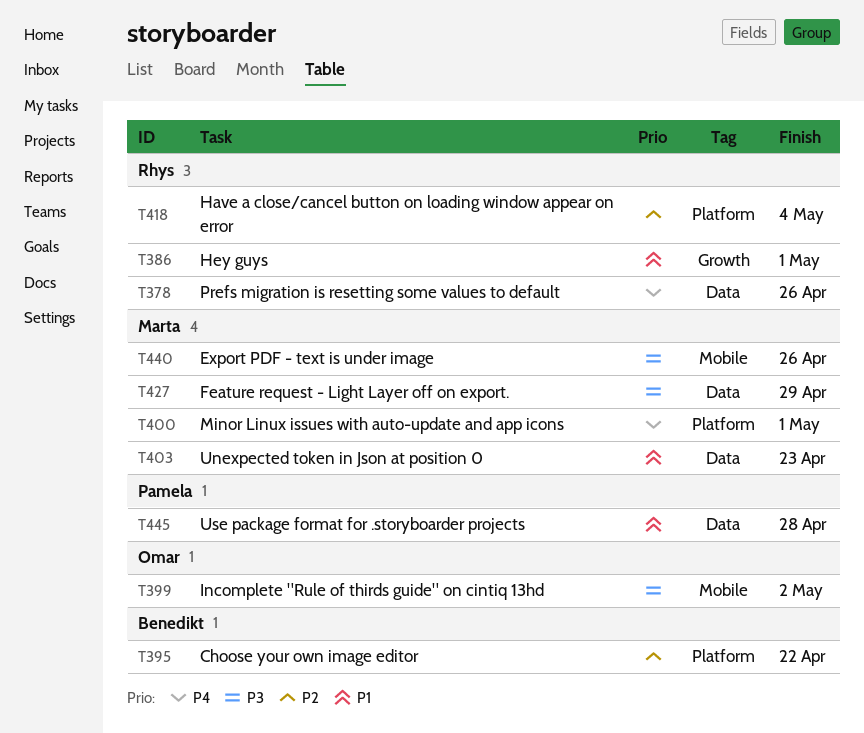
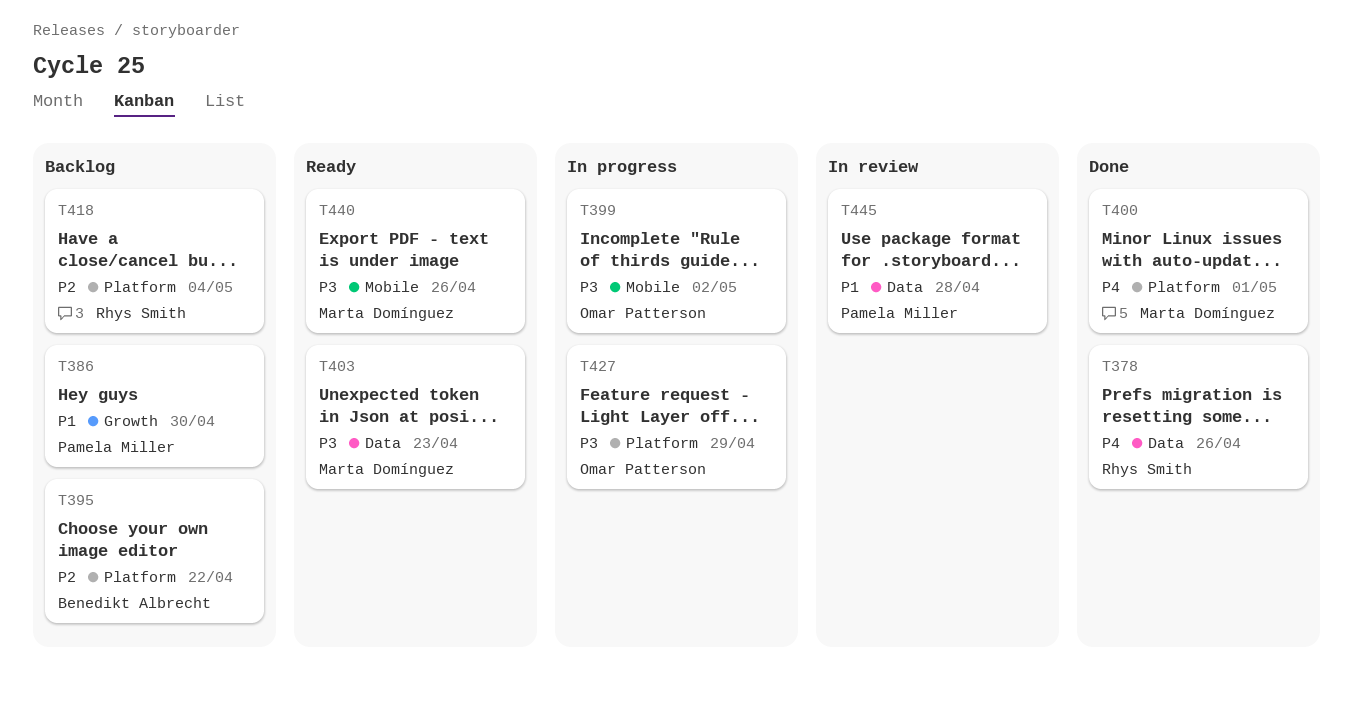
T386, owner: Rhys Smith -> Pamela Miller
T386, due: May 1 -> Apr 30
T403, priority: P1 -> P3
T427, owner: Marta Domínguez -> Omar Patterson
T427, label: Data -> Platform

